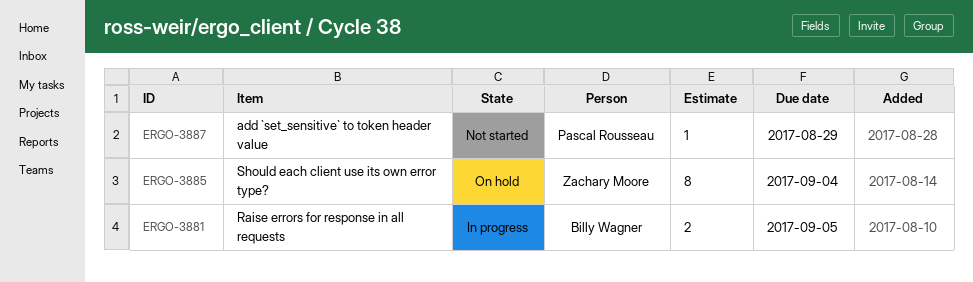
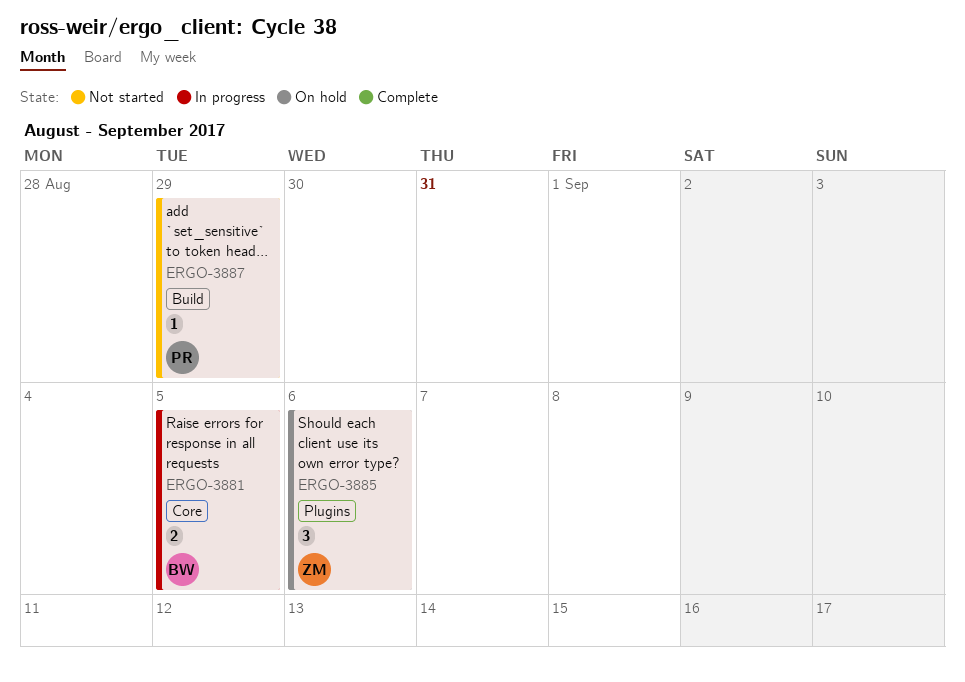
ERGO-3885, estimate: 8 -> 3
ERGO-3885, due: Sep 4 -> Sep 6

